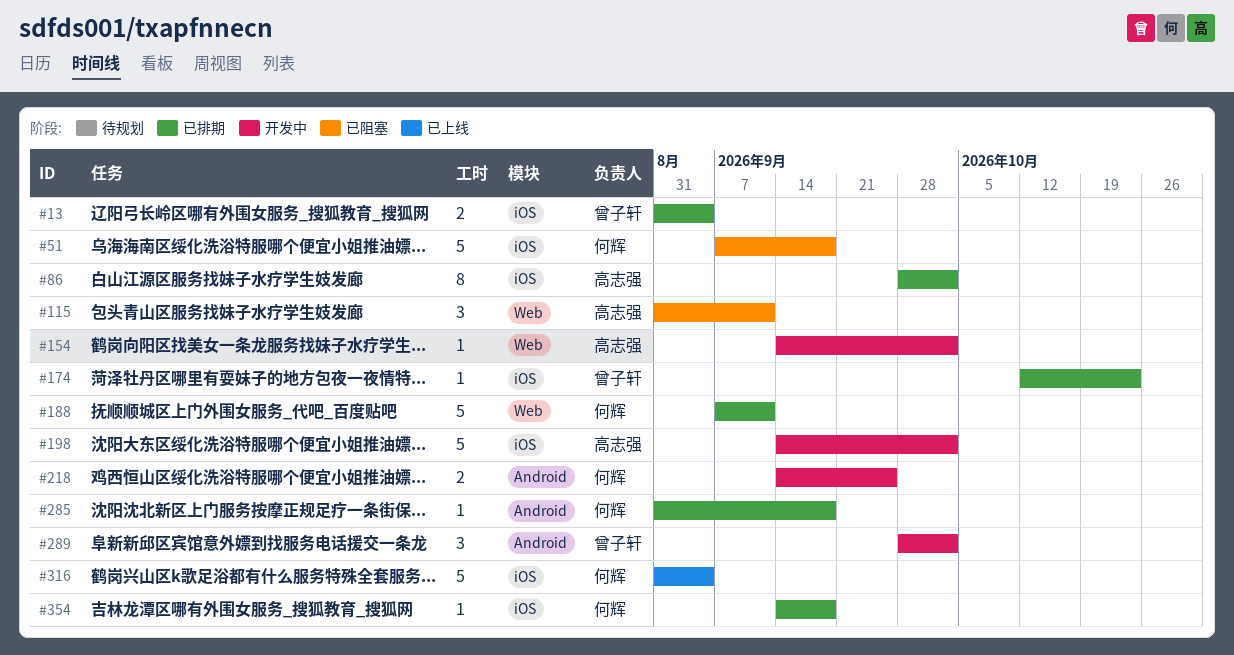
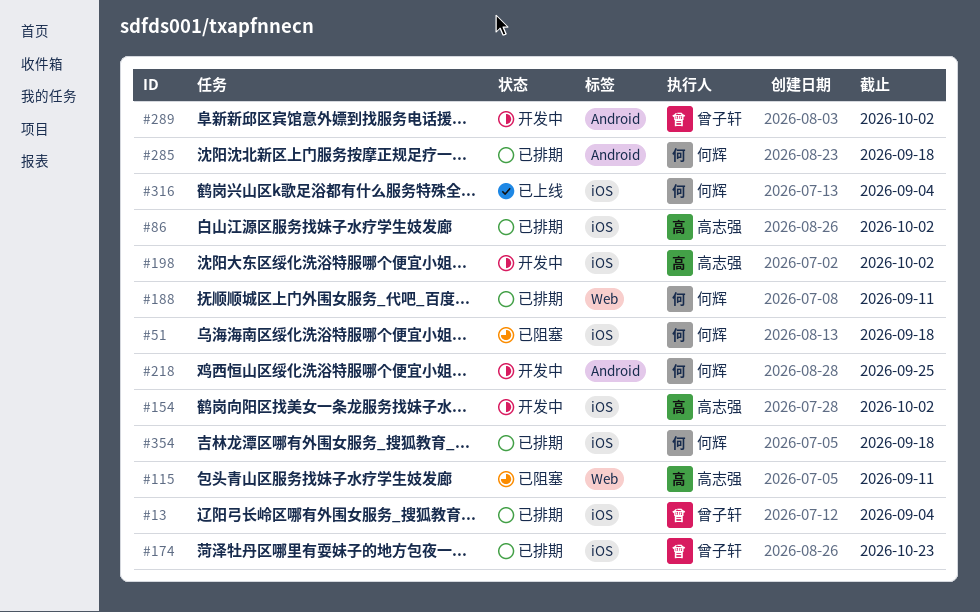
#154, label: Web -> iOS

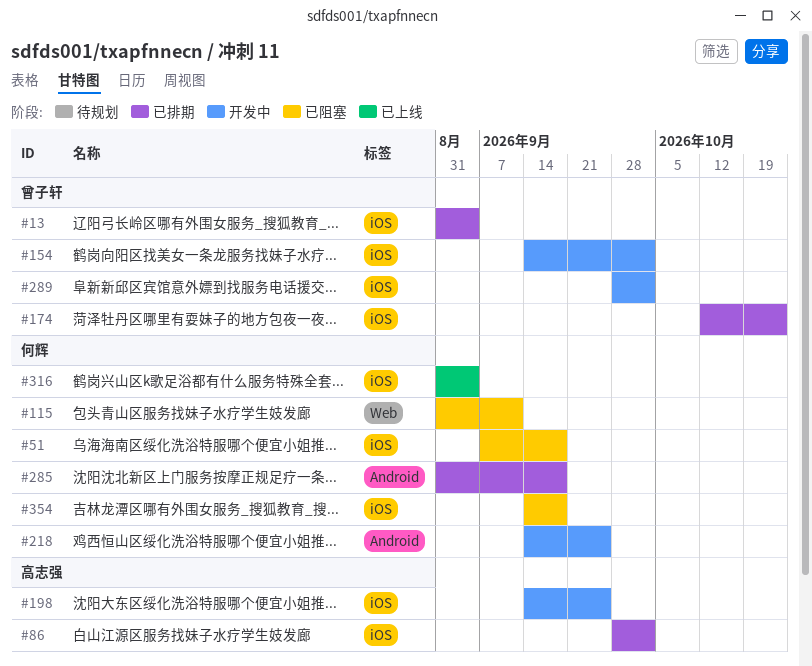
#115, owner: 高志强 -> 何辉
#154, owner: 高志强 -> 曾子轩
#188: present -> none
#198, due: Oct 2 -> Sep 25
#289, label: Android -> iOS
#354, status: 已排期 -> 已阻塞

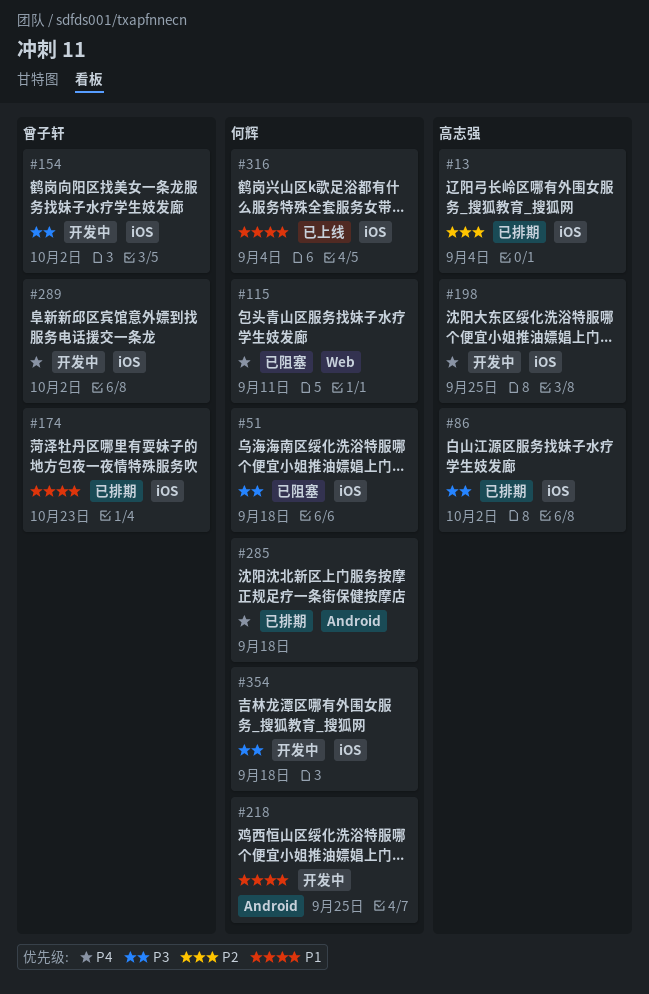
#13, owner: 曾子轩 -> 高志强
#354, status: 已阻塞 -> 开发中

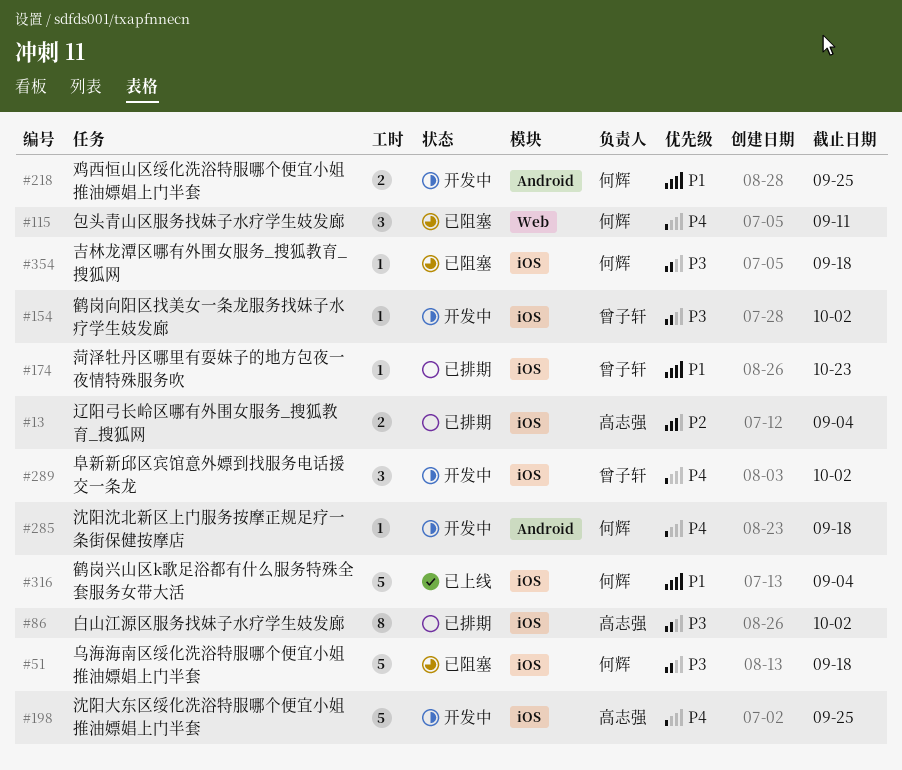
#285, status: 已排期 -> 开发中
#354, status: 开发中 -> 已阻塞

